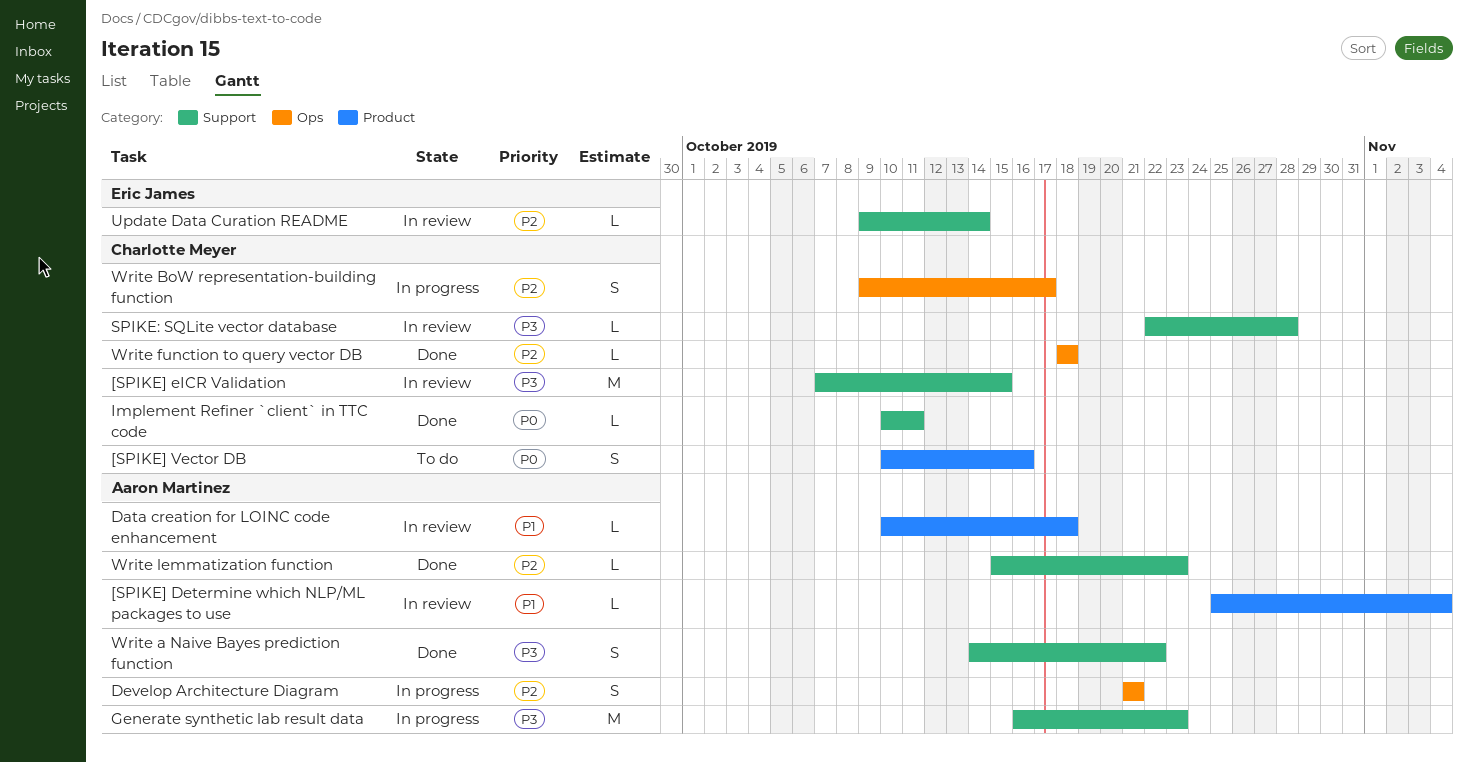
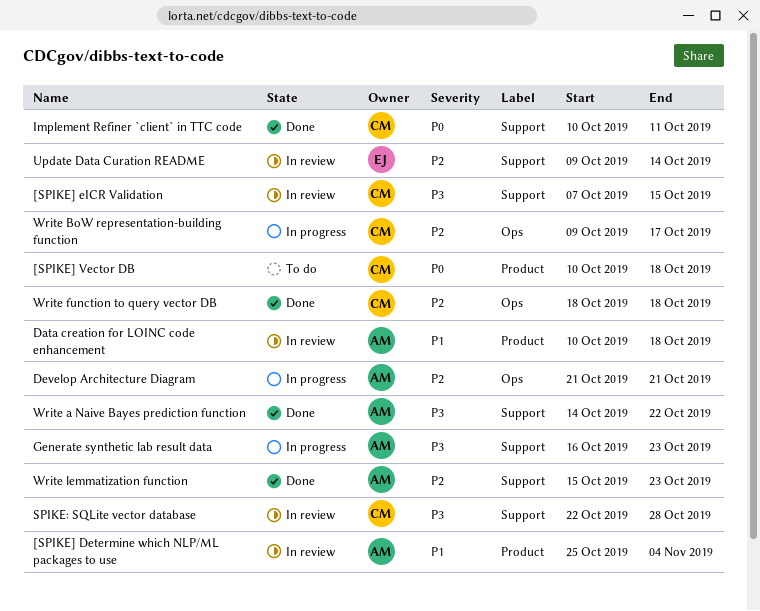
[SPIKE] Vector DB, due: Oct 16 -> Oct 18

